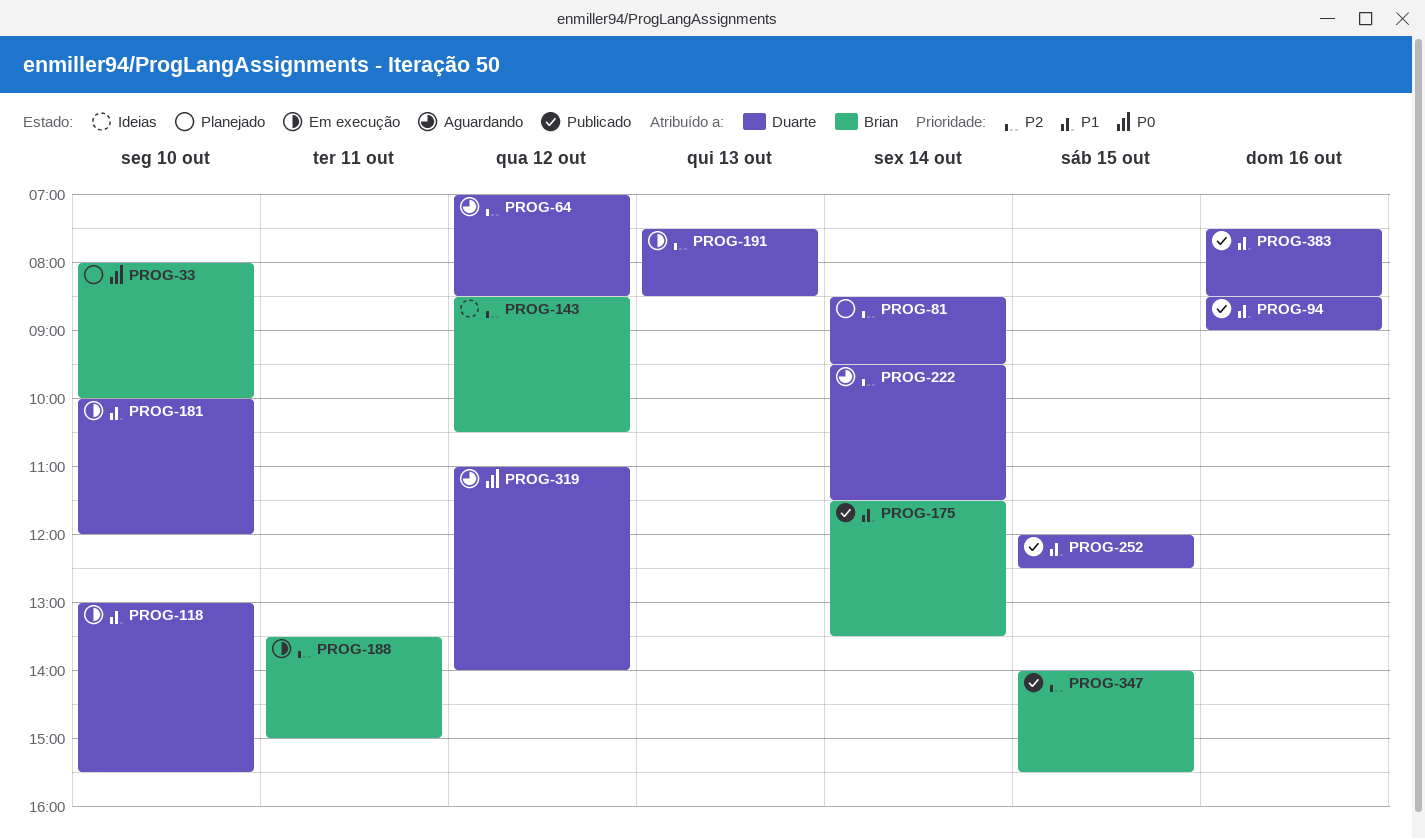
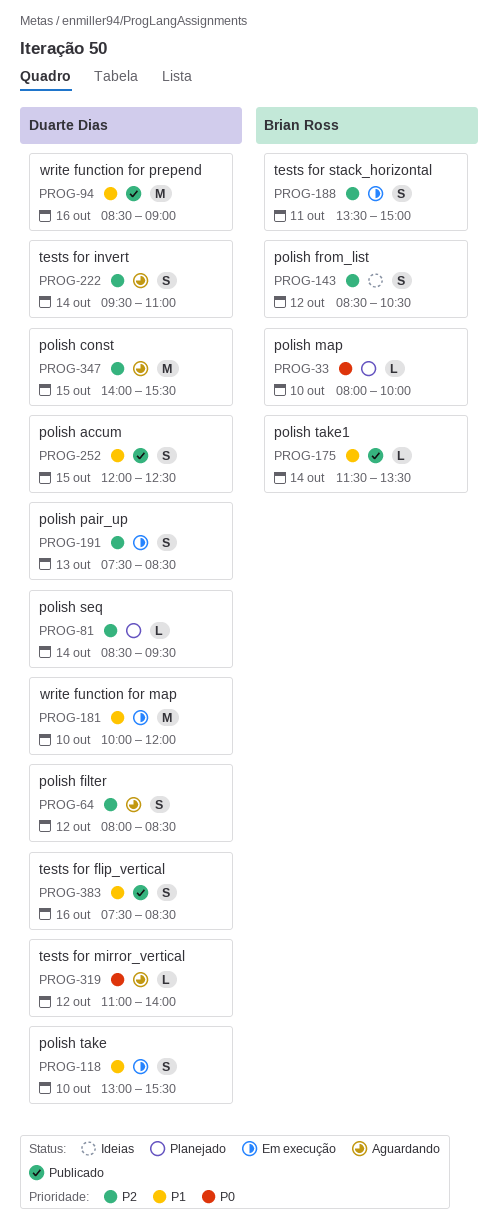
PROG-64, begins: 07:00 -> 08:00
PROG-222, ends: 11:30 -> 11:00
PROG-347, status: Publicado -> Aguardando
PROG-347, owner: Brian Ross -> Duarte Dias

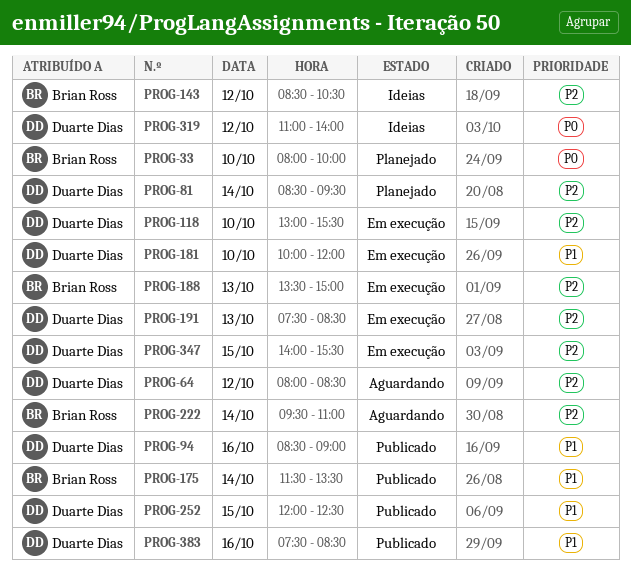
PROG-118, priority: P1 -> P2
PROG-188, day: Oct 11 -> Oct 13
PROG-222, owner: Duarte Dias -> Brian Ross
PROG-319, status: Aguardando -> Ideias
PROG-347, status: Aguardando -> Em execução

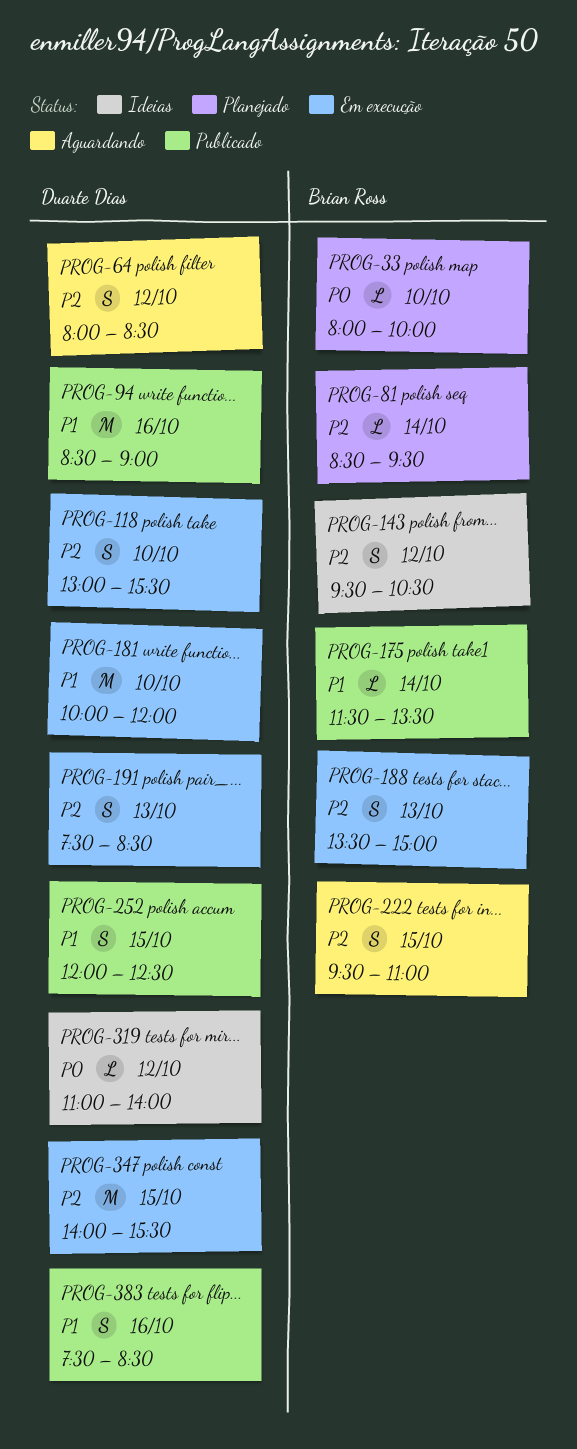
PROG-81, owner: Duarte Dias -> Brian Ross
PROG-143, begins: 08:30 -> 09:30
PROG-222, day: Oct 14 -> Oct 15

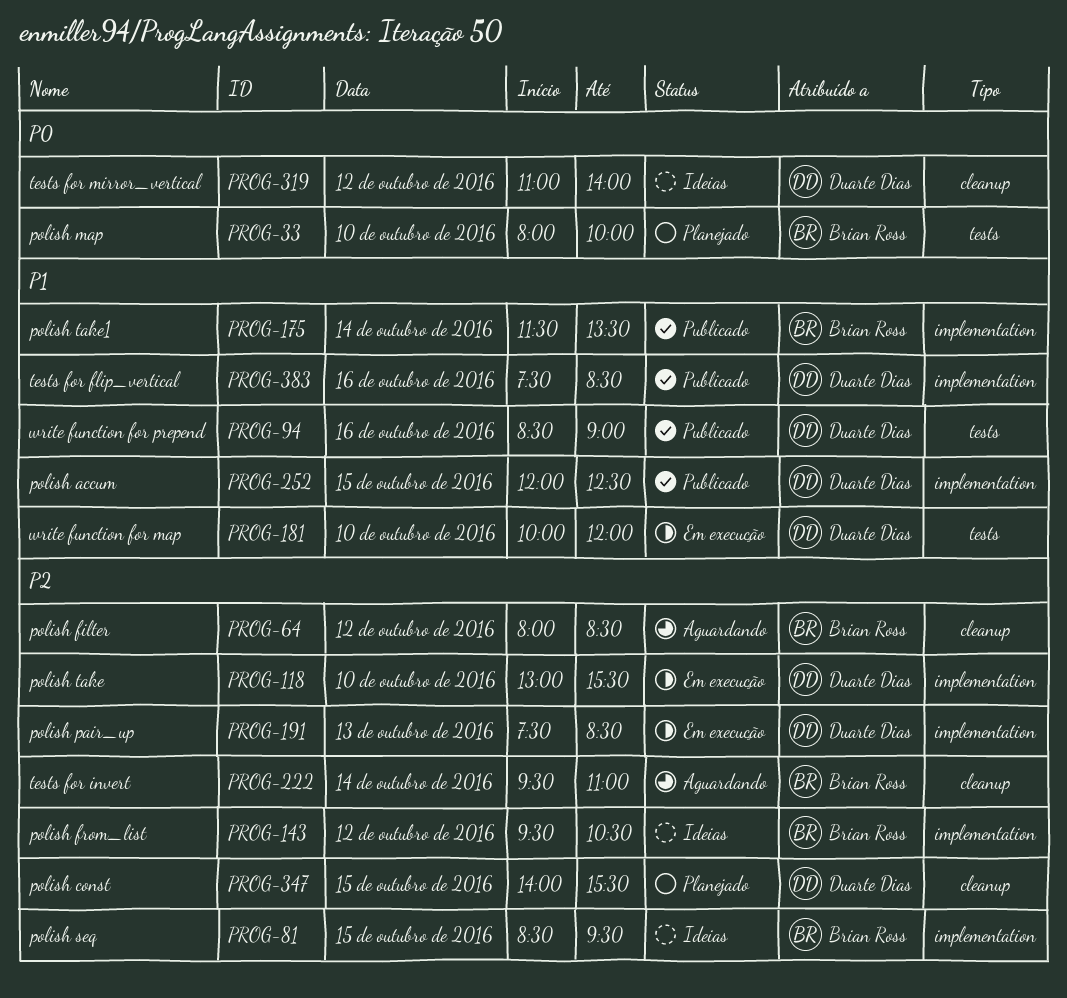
PROG-64, owner: Duarte Dias -> Brian Ross
PROG-81, status: Planejado -> Ideias
PROG-81, day: Oct 14 -> Oct 15
PROG-188: present -> none
PROG-222, day: Oct 15 -> Oct 14
PROG-347, status: Em execução -> Planejado

